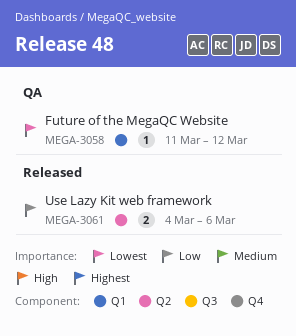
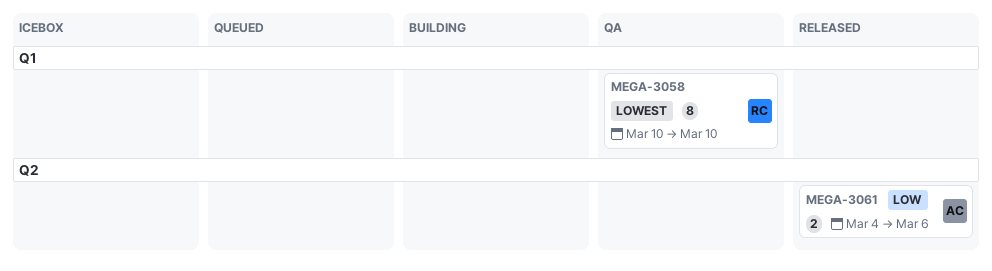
MEGA-3058, estimate: 1 -> 8
MEGA-3058, start: Mar 11 -> Mar 10
MEGA-3058, due: Mar 12 -> Mar 10

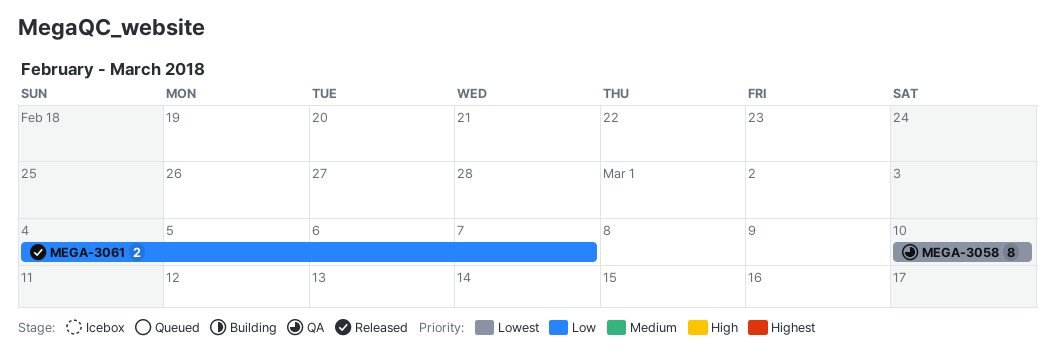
MEGA-3061, due: Mar 6 -> Mar 7

